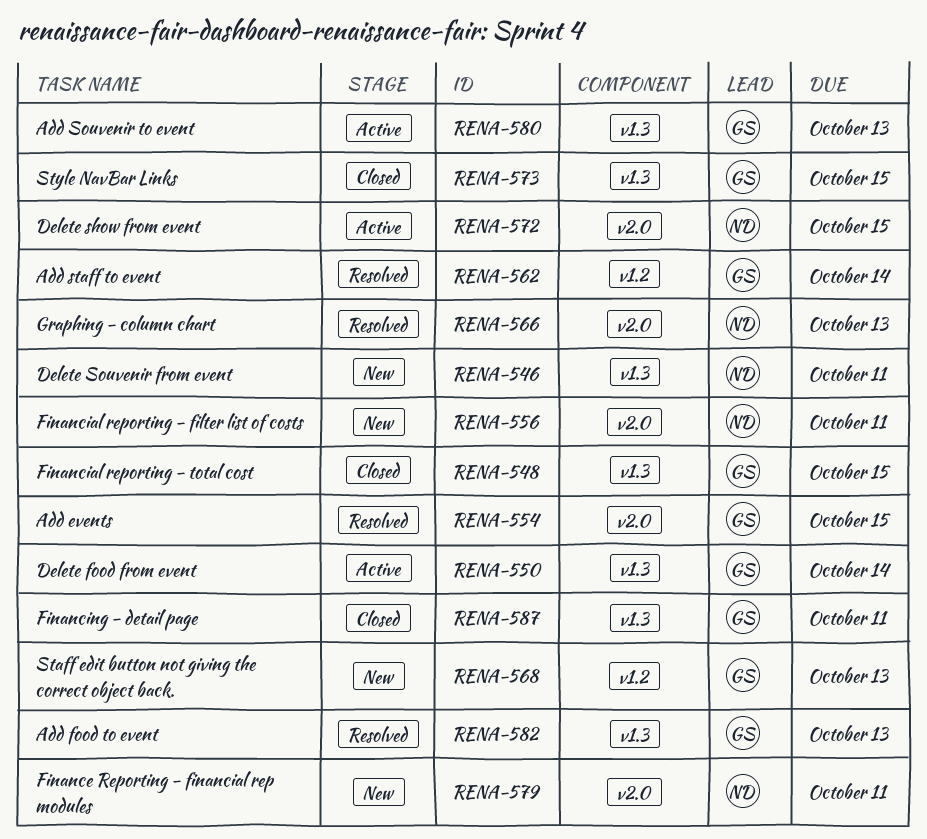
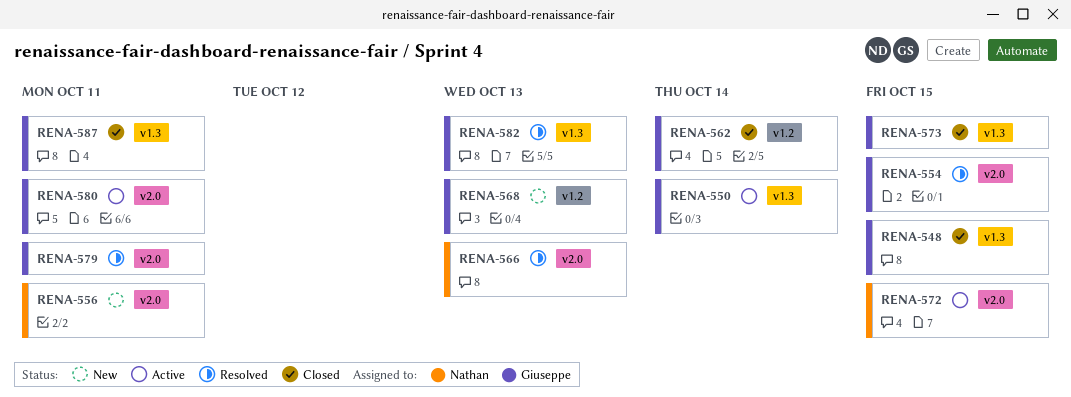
RENA-546: present -> none
RENA-562, status: Resolved -> Closed
RENA-579, status: New -> Resolved
RENA-579, owner: Nathan -> Giuseppe
RENA-580, label: v1.3 -> v2.0
RENA-580, due: Oct 13 -> Oct 11

